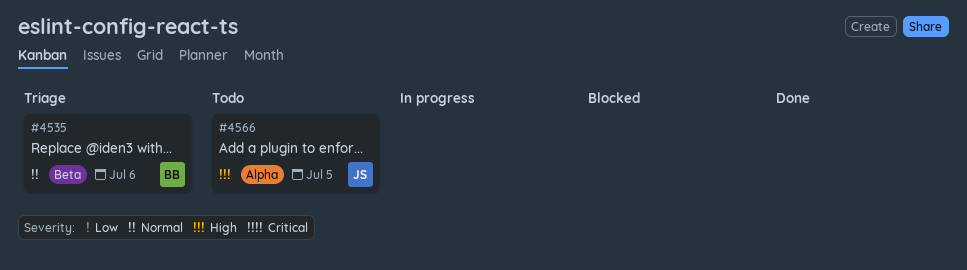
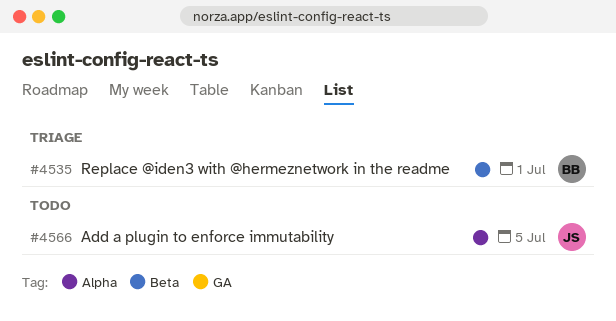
#4535, due: Jul 6 -> Jul 1

